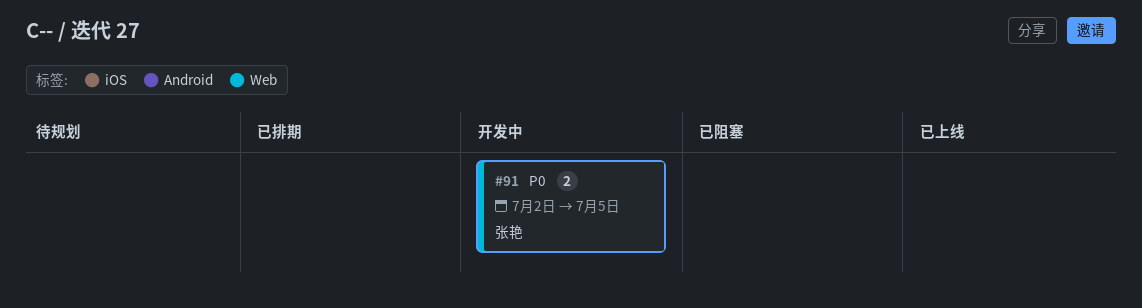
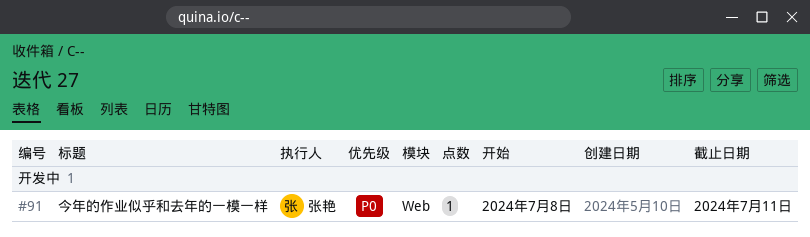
#91, estimate: 2 -> 1
#91, start: Jul 2 -> Jul 8
#91, due: Jul 5 -> Jul 11

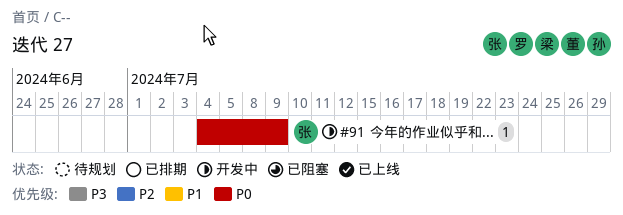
#91, start: Jul 8 -> Jul 4
#91, due: Jul 11 -> Jul 9

